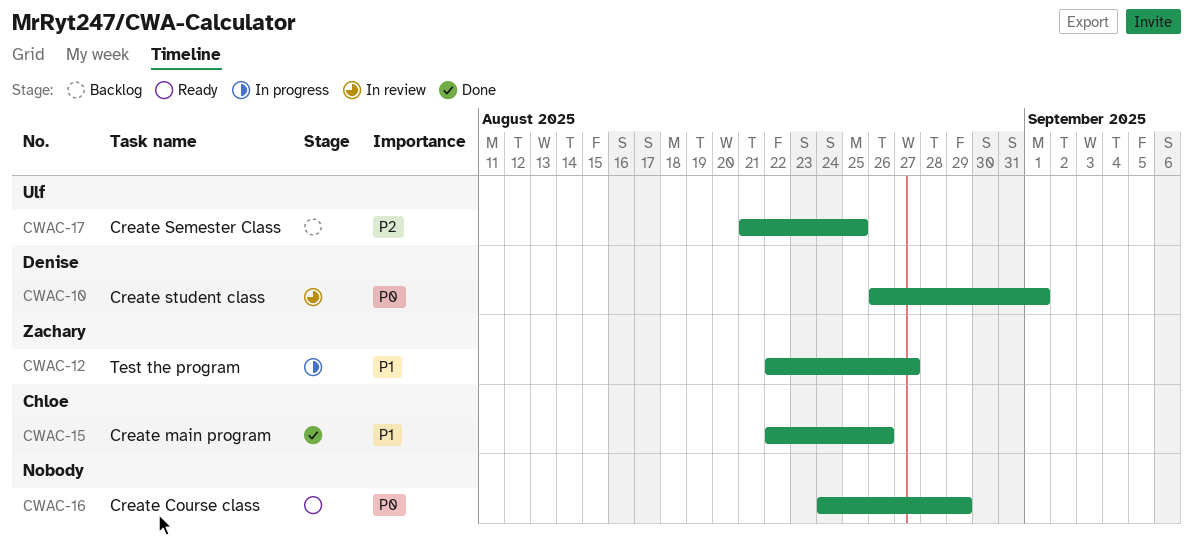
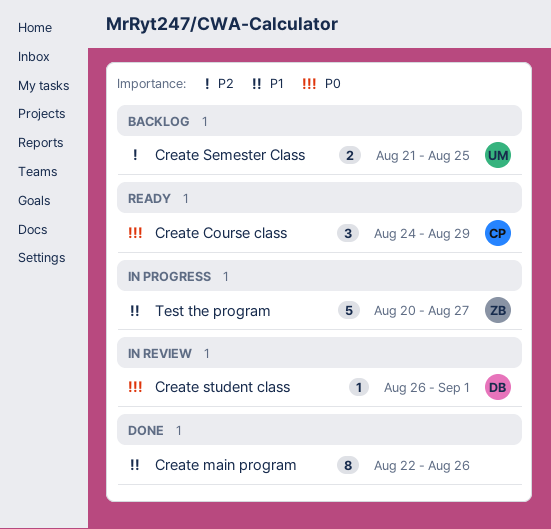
Create Course class, owner: none -> Chloe
Create main program, owner: Chloe -> none
Test the program, start: Aug 22 -> Aug 20

